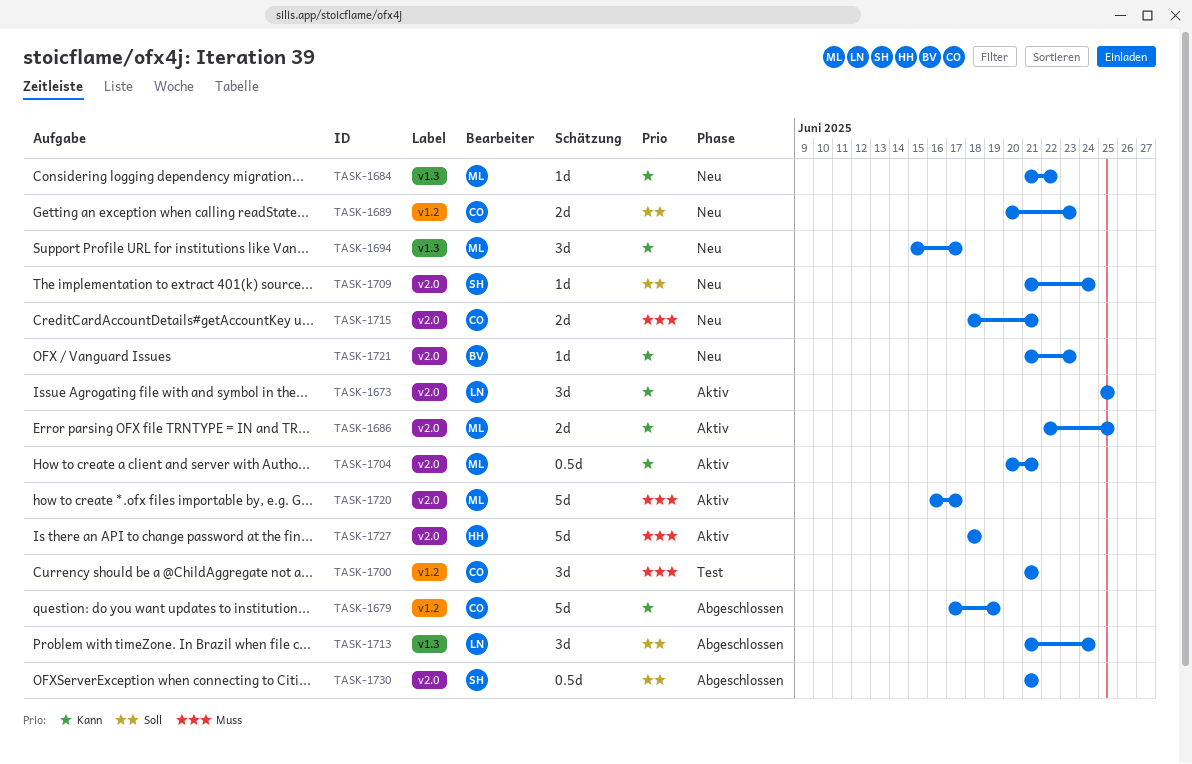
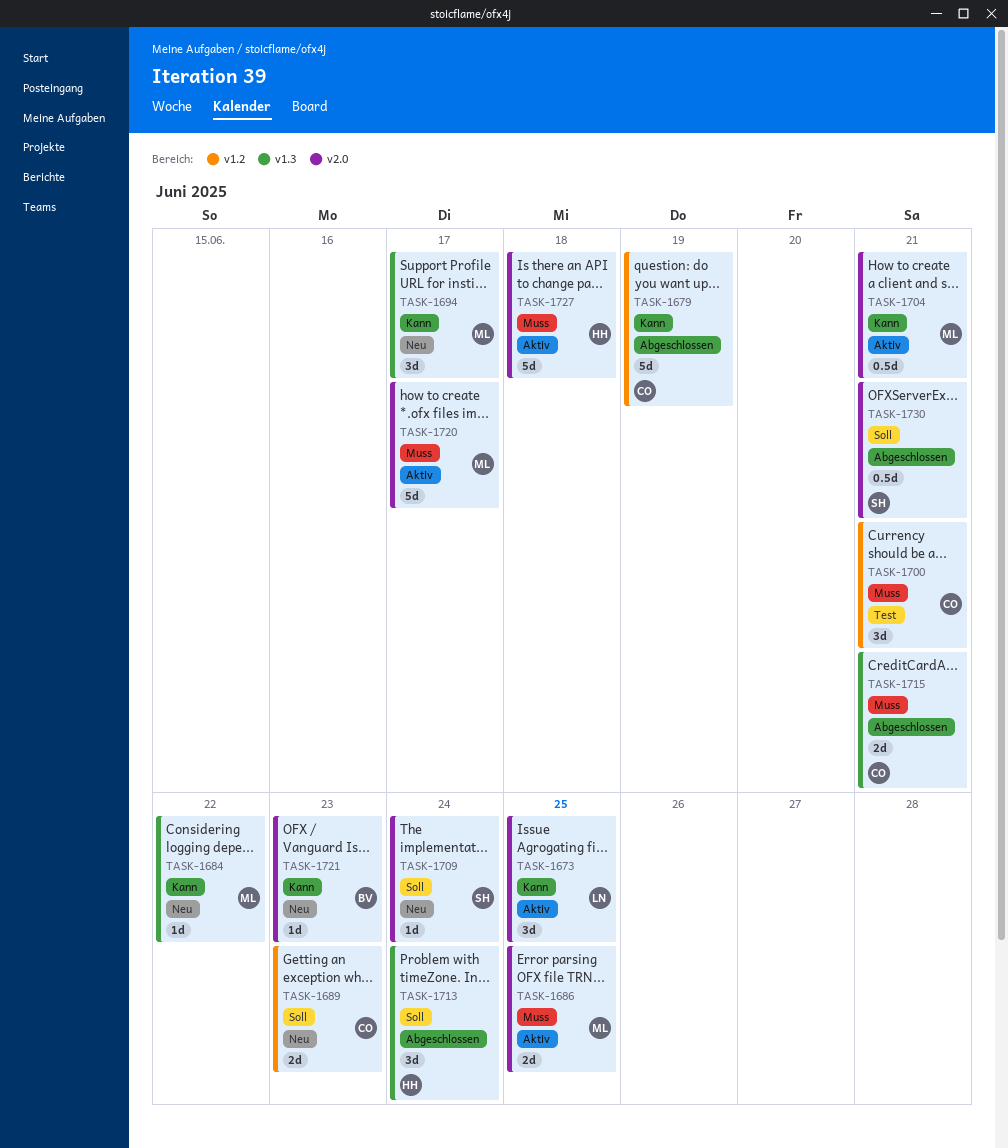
TASK-1686, priority: Kann -> Muss
TASK-1713, owner: LN -> HH
TASK-1715, status: Neu -> Abgeschlossen
TASK-1715, label: v2.0 -> v1.3

